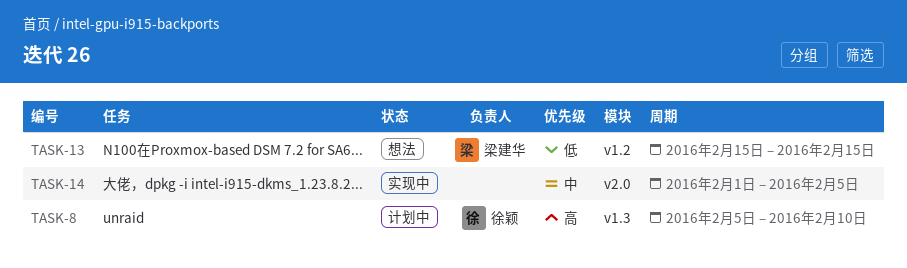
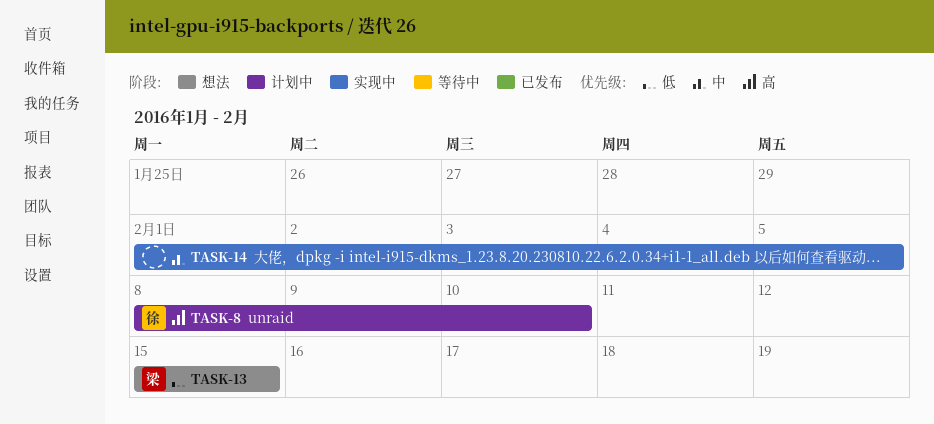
TASK-8, start: Feb 5 -> Feb 8

